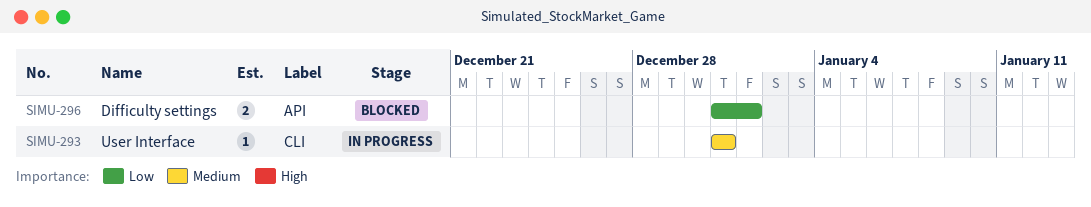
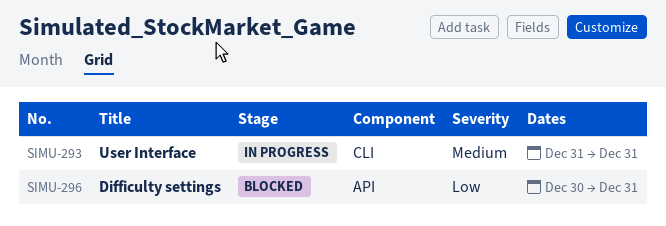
SIMU-296, start: Dec 31 -> Dec 30
SIMU-296, due: Jan 1 -> Dec 31

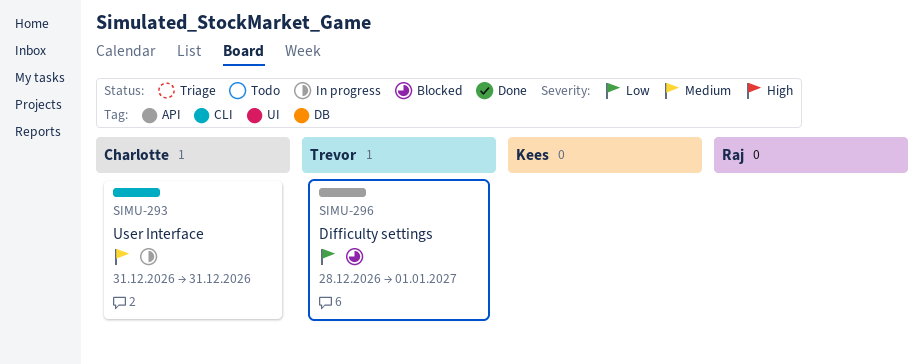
SIMU-296, start: Dec 30 -> Dec 28
SIMU-296, due: Dec 31 -> Jan 1

